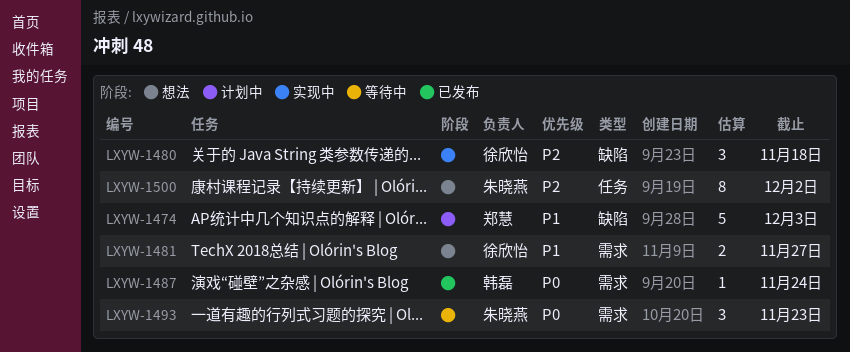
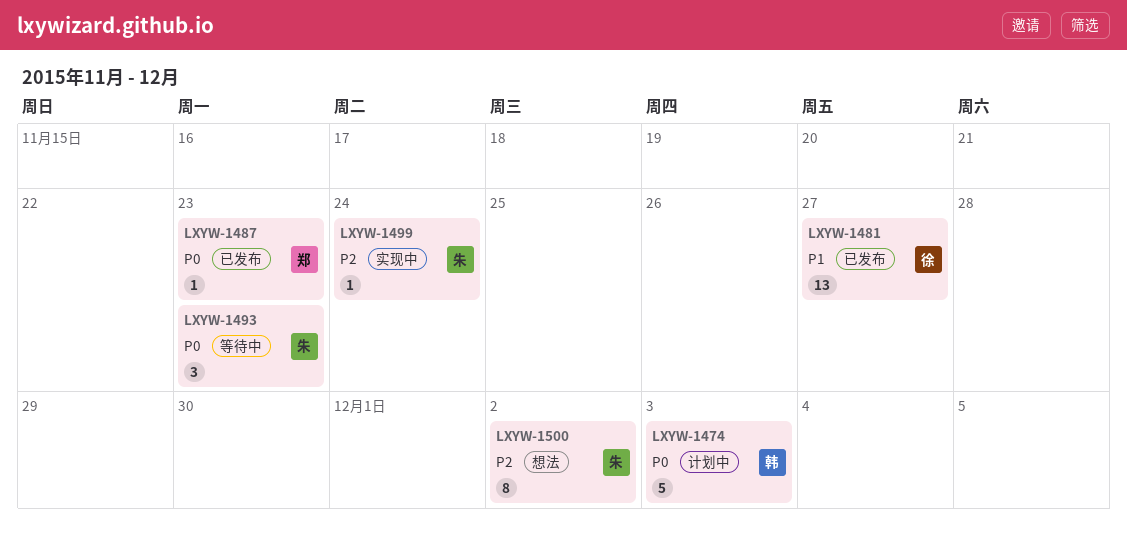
LXYW-1474, owner: 郑慧 -> 韩磊
LXYW-1474, priority: P1 -> P0
LXYW-1480: present -> none
LXYW-1481, status: 想法 -> 已发布
LXYW-1481, estimate: 2 -> 13
LXYW-1487, owner: 韩磊 -> 郑慧
LXYW-1487, due: Nov 24 -> Nov 23
LXYW-1499: none -> present

